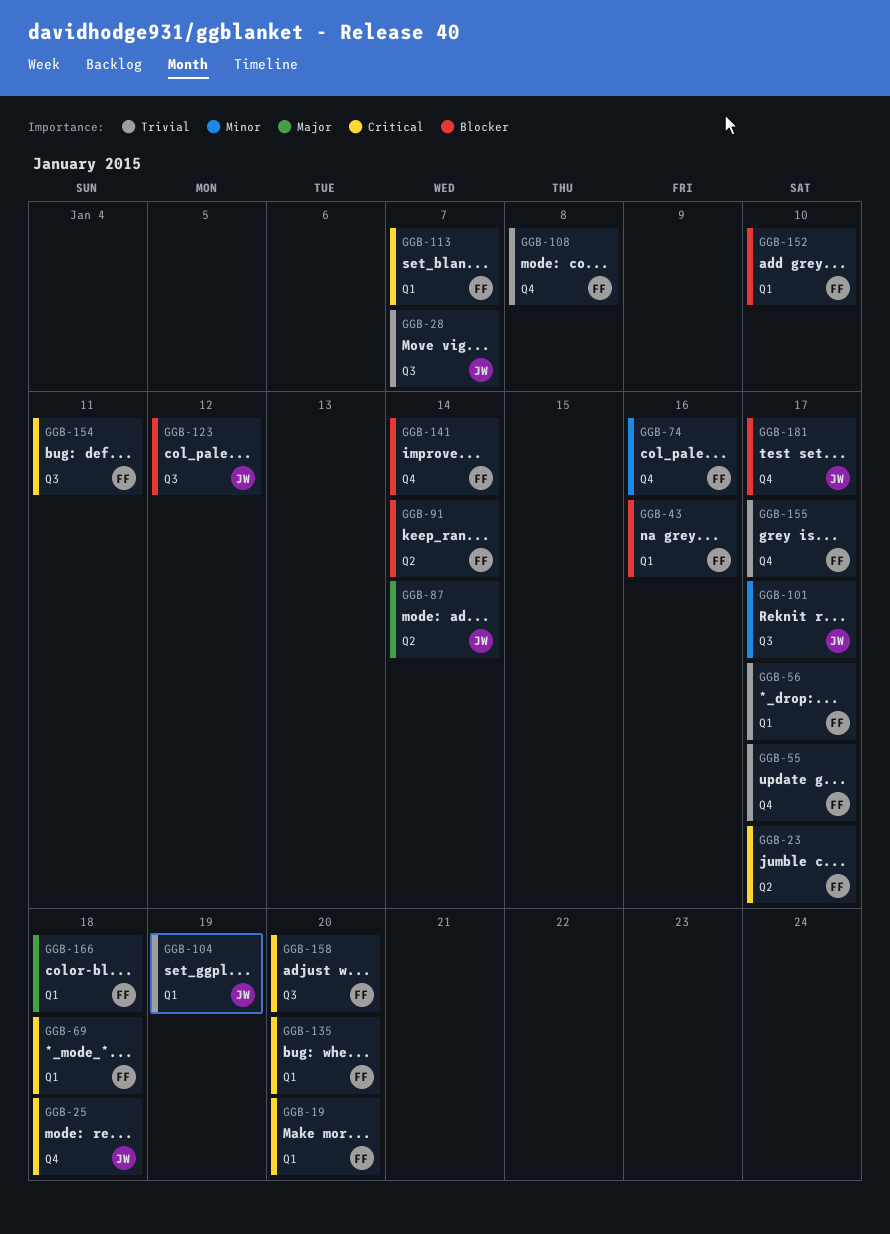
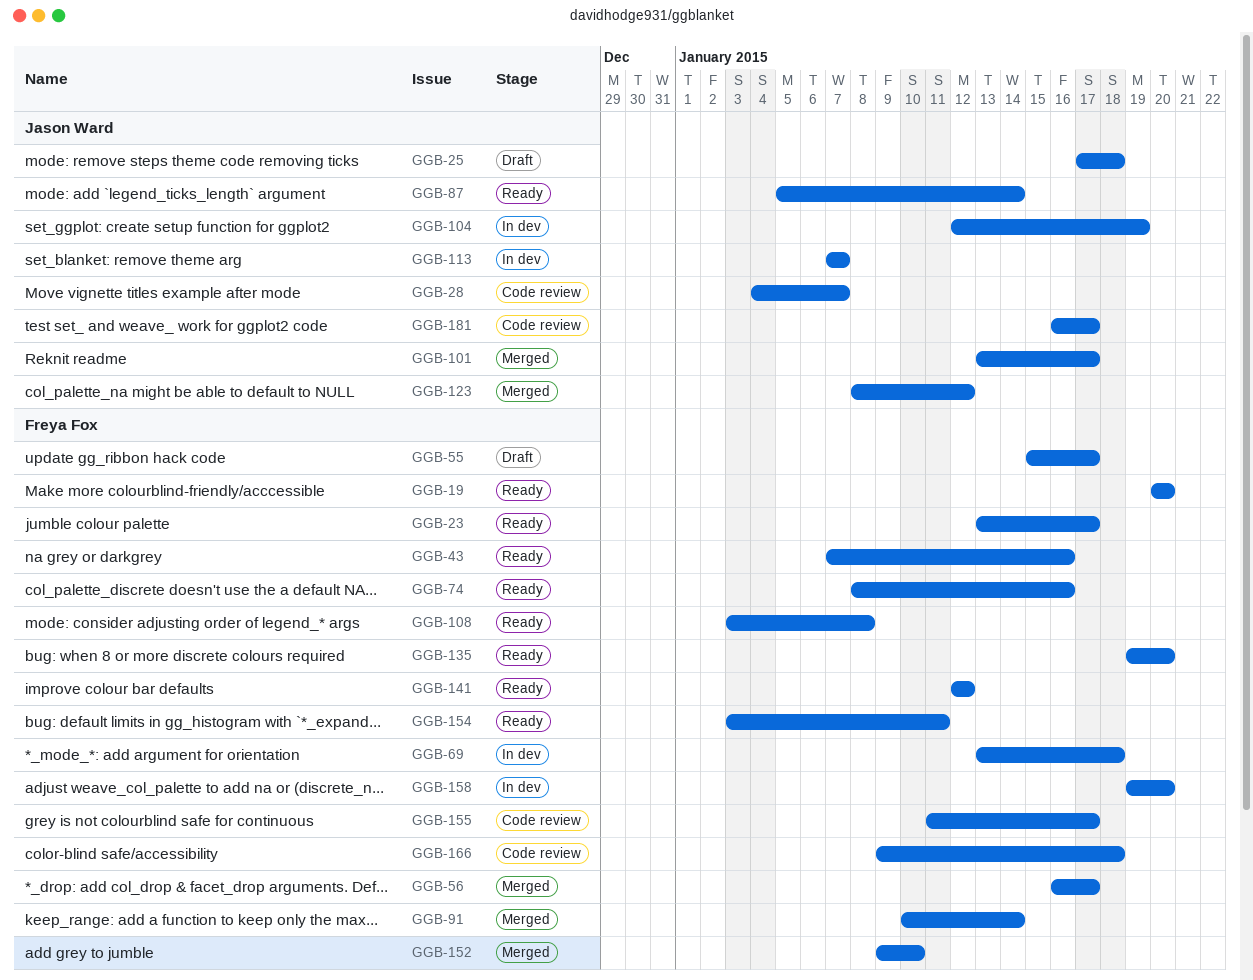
GGB-113, owner: Freya Fox -> Jason Ward
GGB-141, due: Jan 14 -> Jan 12

